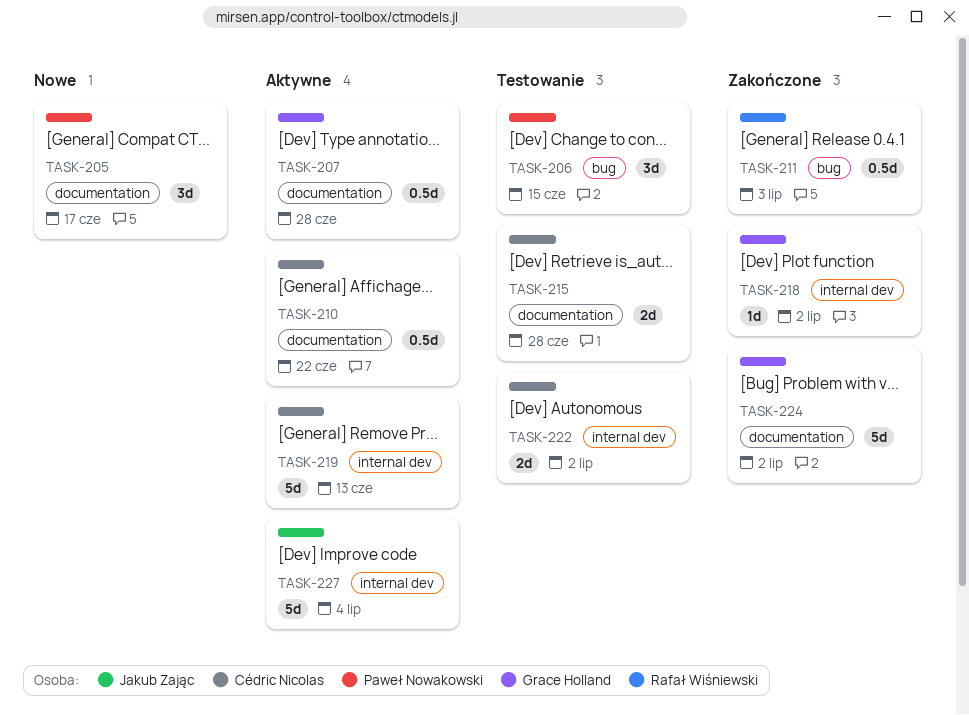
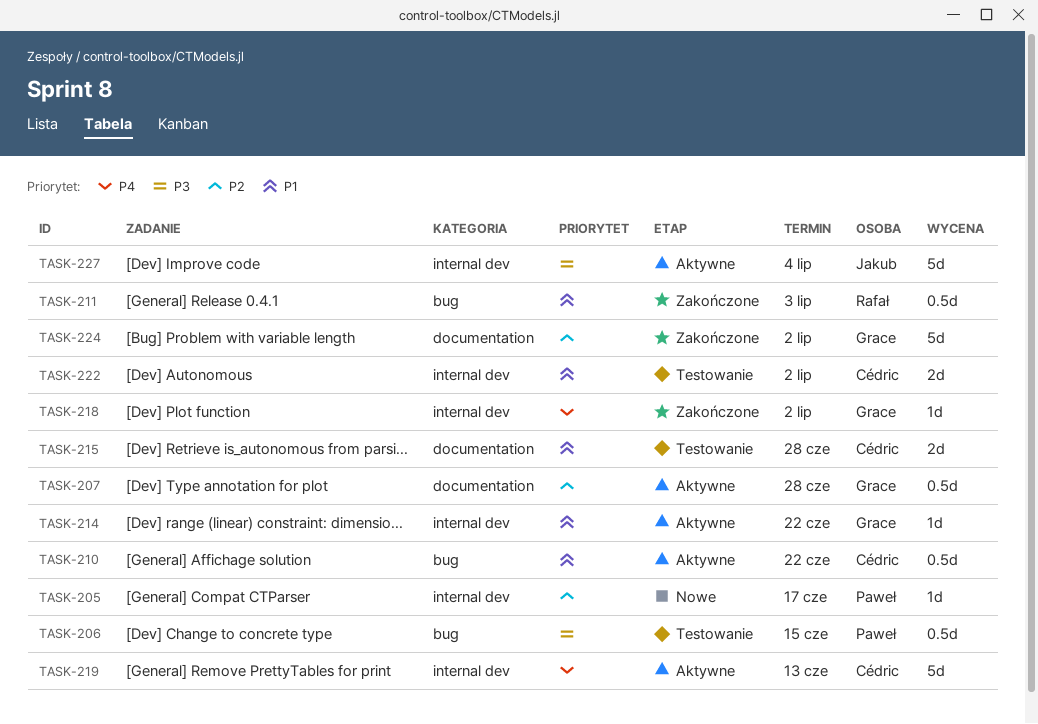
TASK-205, label: documentation -> internal dev
TASK-205, estimate: 3d -> 1d
TASK-206, estimate: 3d -> 0.5d
TASK-210, label: documentation -> bug
TASK-214: none -> present

